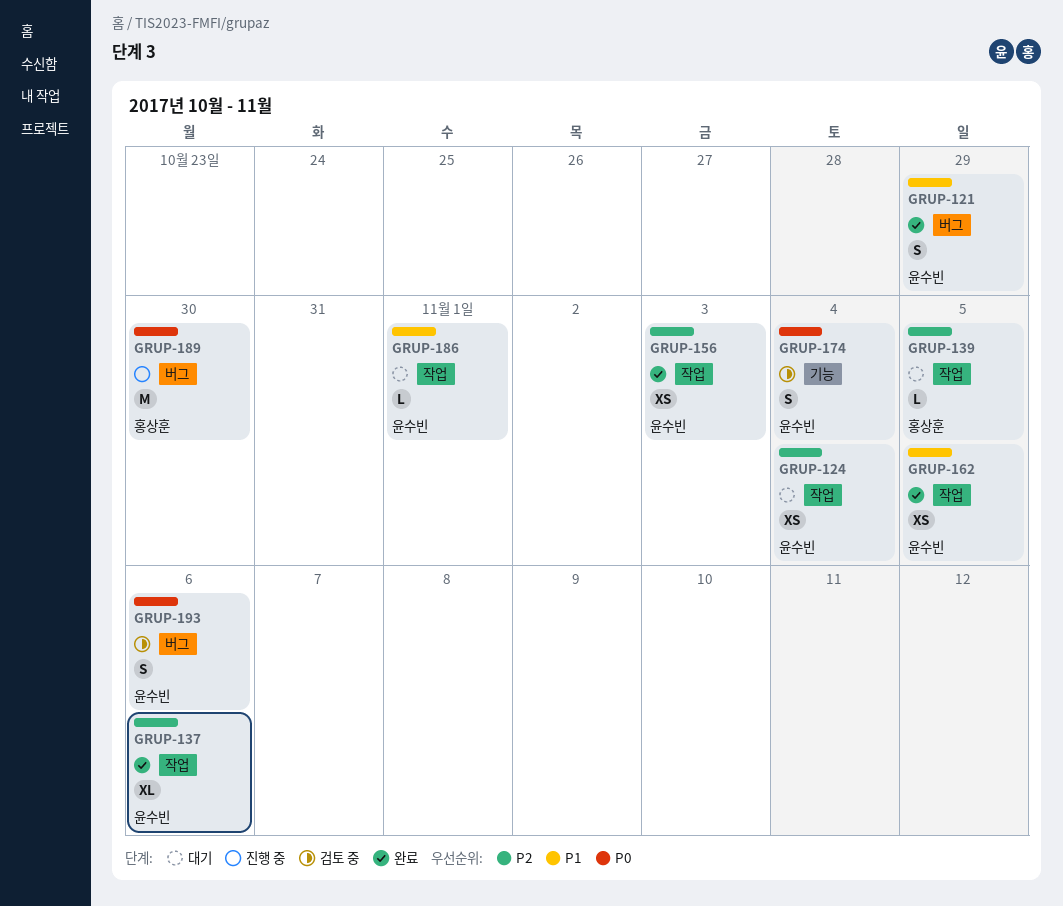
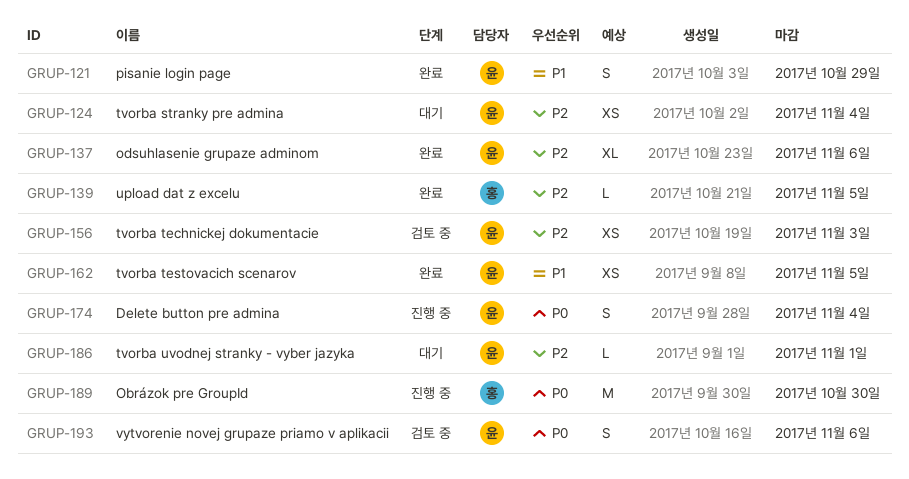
GRUP-139, status: 대기 -> 완료
GRUP-156, status: 완료 -> 검토 중
GRUP-174, status: 검토 중 -> 진행 중
GRUP-186, priority: P1 -> P2

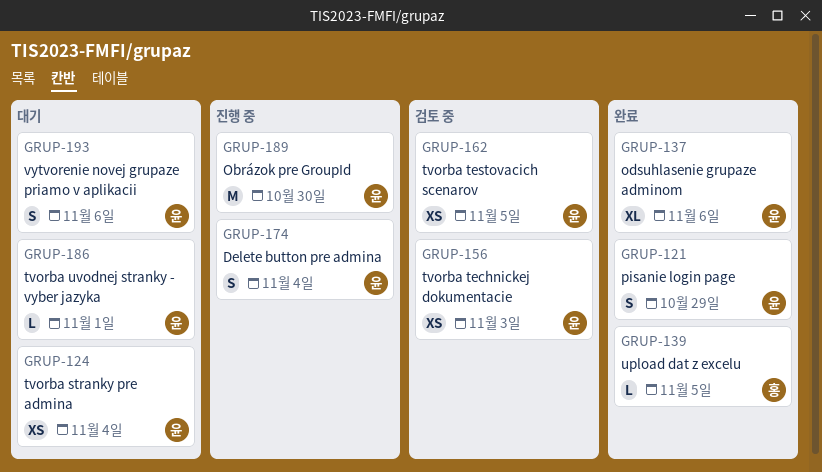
GRUP-162, status: 완료 -> 검토 중
GRUP-189, owner: 홍 -> 윤
GRUP-193, status: 검토 중 -> 대기

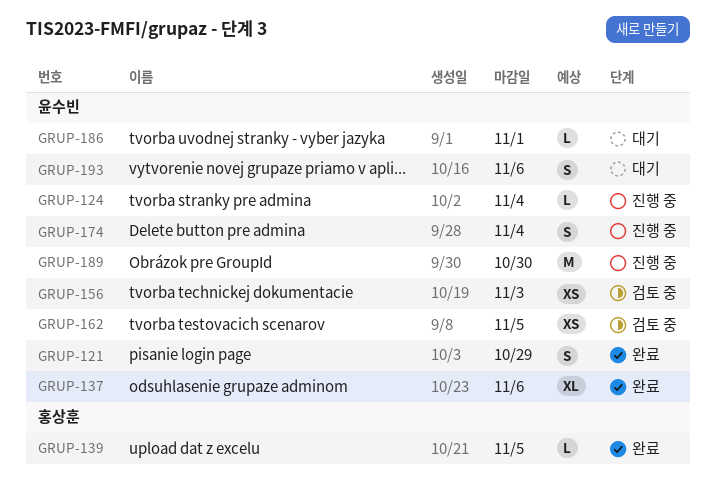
GRUP-124, status: 대기 -> 진행 중
GRUP-124, estimate: XS -> L

